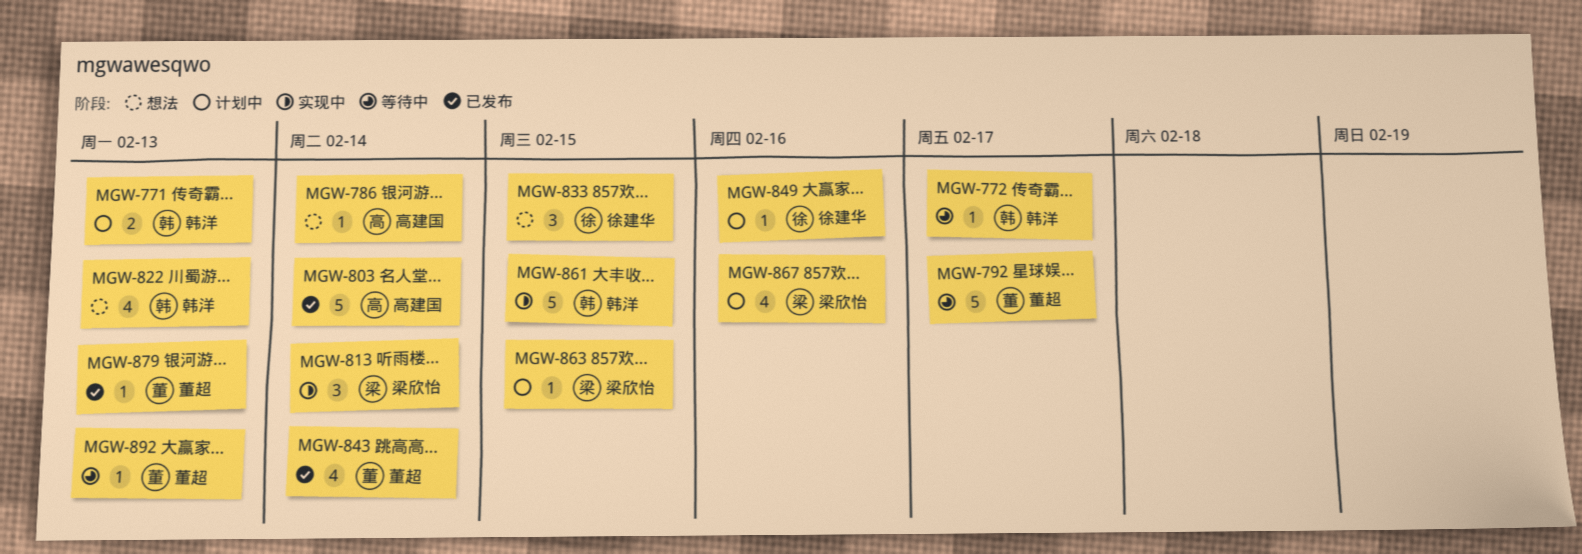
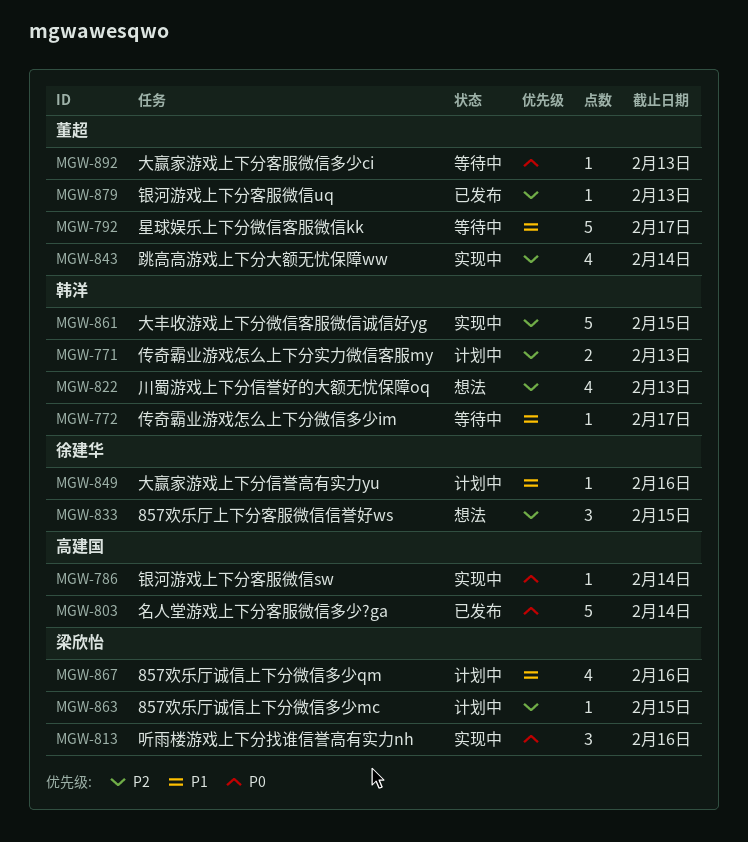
MGW-786, status: 想法 -> 实现中
MGW-813, due: Feb 14 -> Feb 16
MGW-843, status: 已发布 -> 实现中

